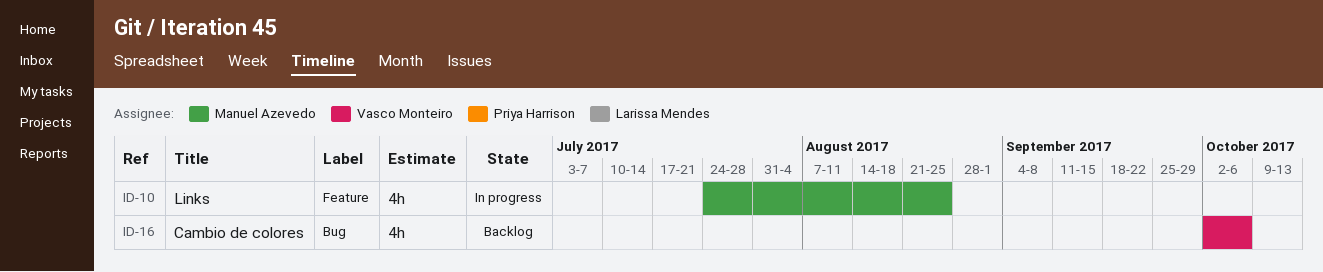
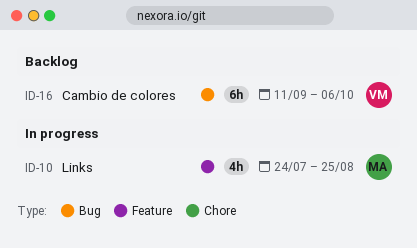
ID-16, estimate: 4h -> 6h
ID-16, start: Oct 2 -> Sep 11

